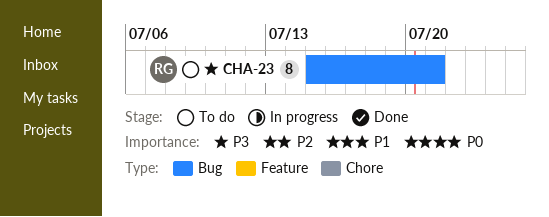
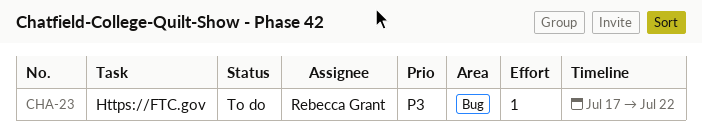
CHA-23, estimate: 8 -> 1
CHA-23, start: Jul 15 -> Jul 17
CHA-23, due: Jul 21 -> Jul 22

